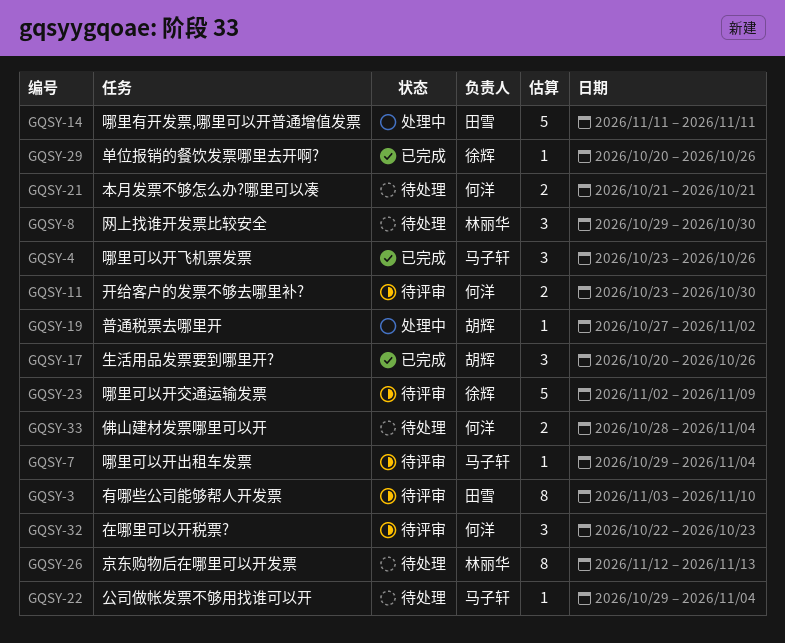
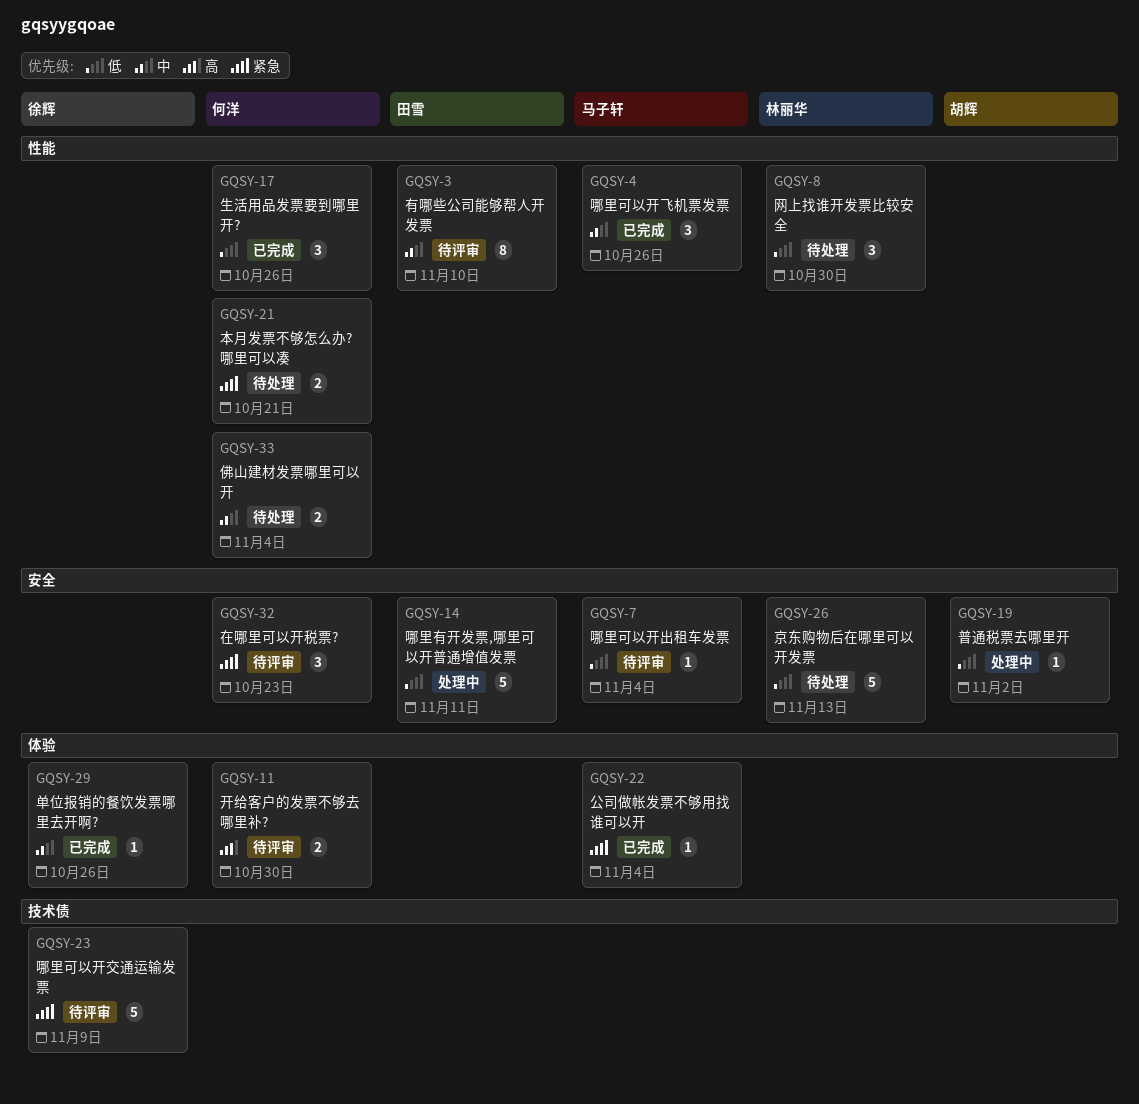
GQSY-17, owner: 胡辉 -> 何洋
GQSY-22, status: 待处理 -> 已完成
GQSY-26, estimate: 8 -> 5

